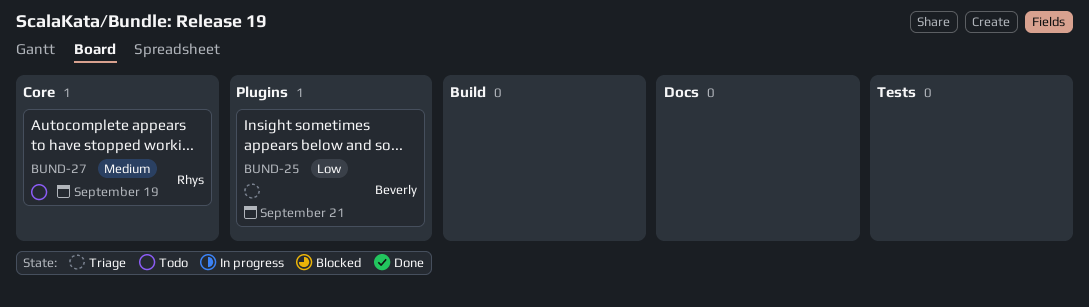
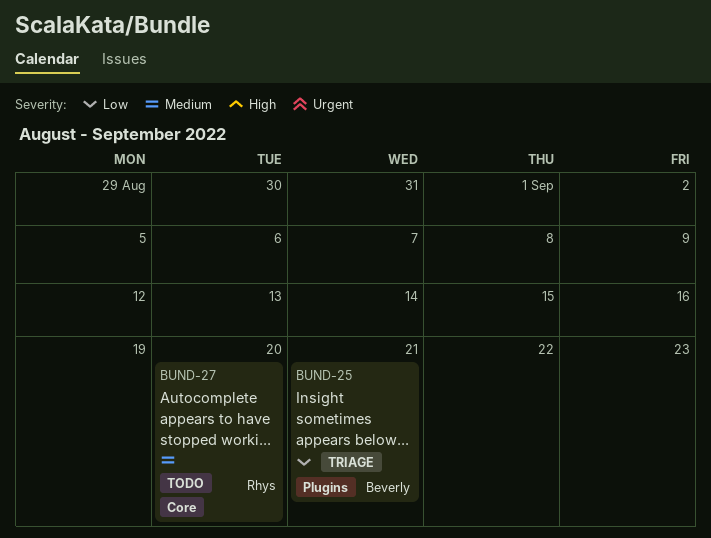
BUND-27, due: Sep 19 -> Sep 20

